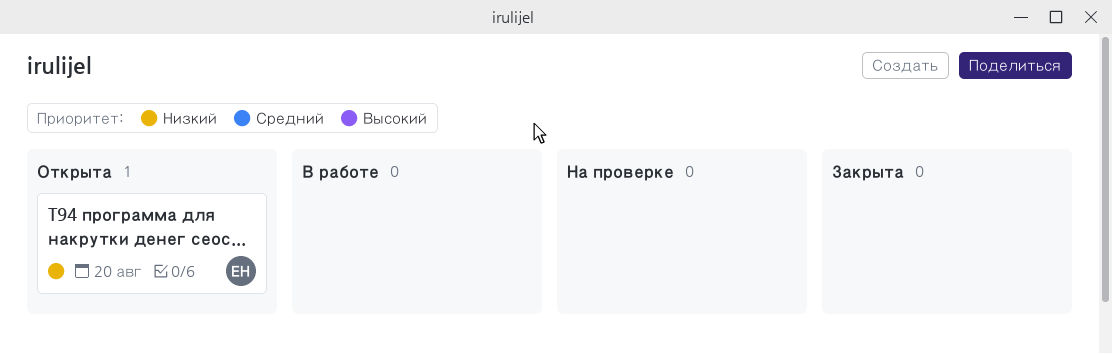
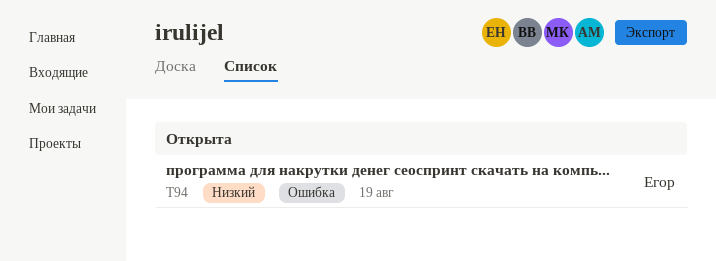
T94, due: Aug 20 -> Aug 19

